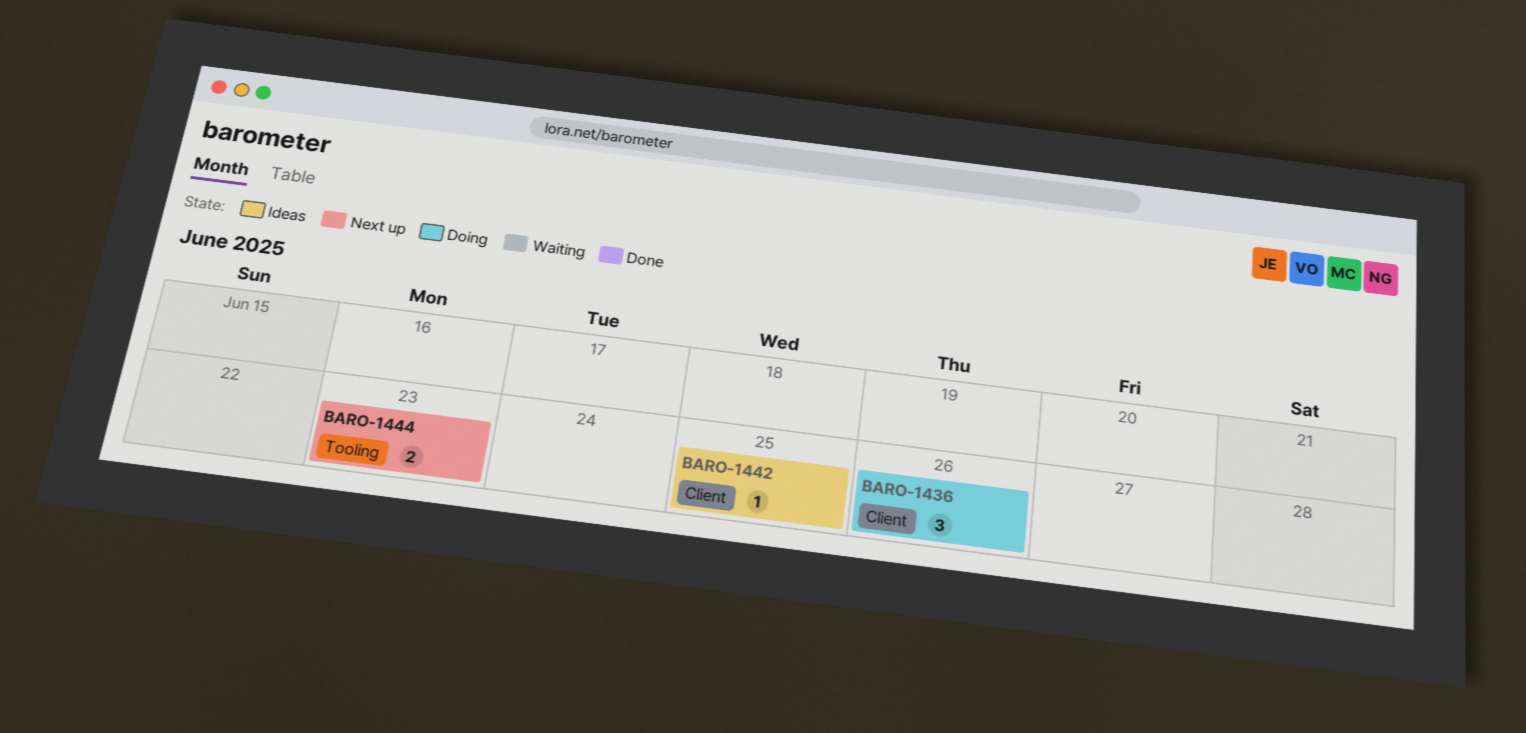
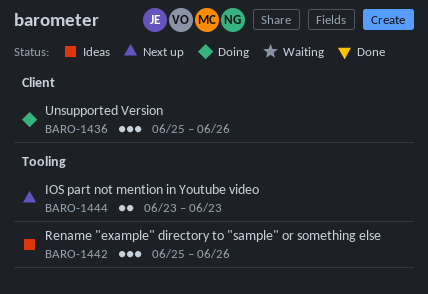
BARO-1442, label: Client -> Tooling
BARO-1442, estimate: 1 -> 3
BARO-1442, due: Jun 25 -> Jun 26

